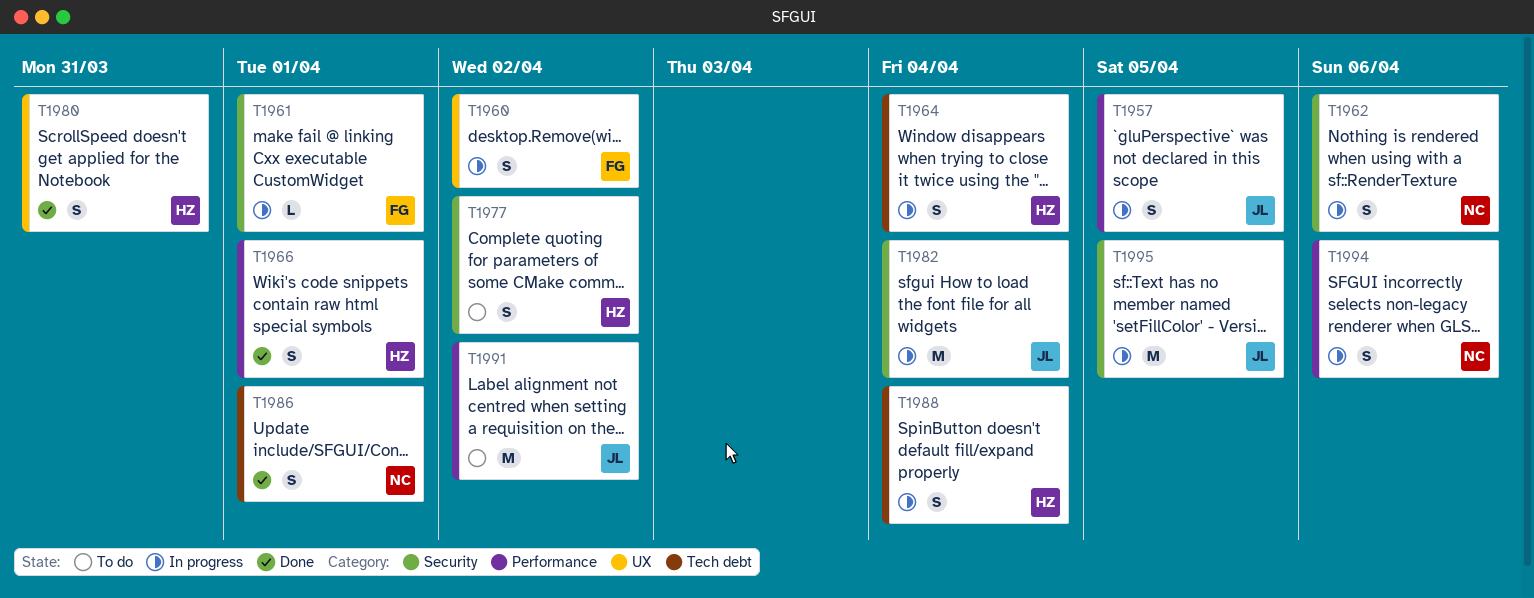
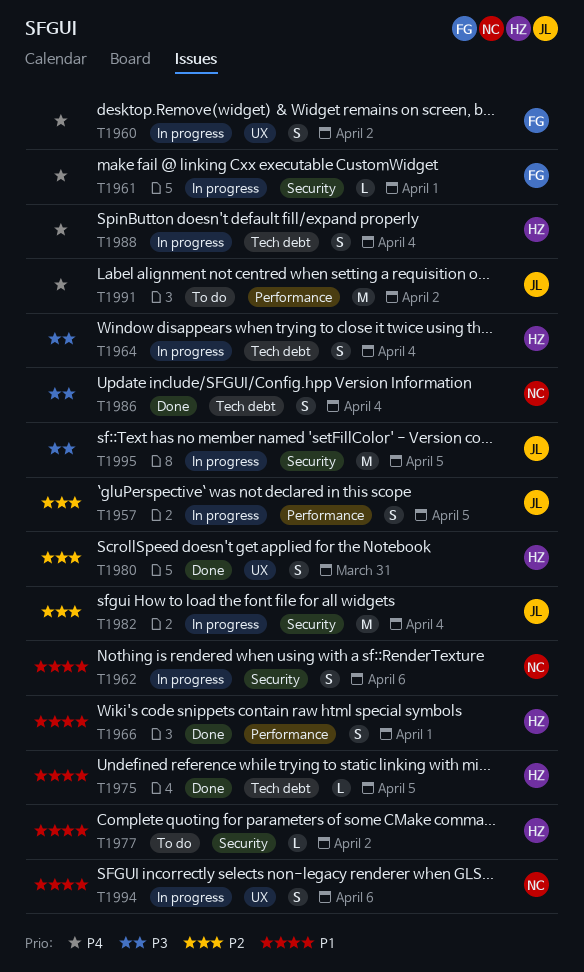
T1975: none -> present
T1977, estimate: S -> L
T1986, due: Apr 1 -> Apr 4
T1994, label: Performance -> UX

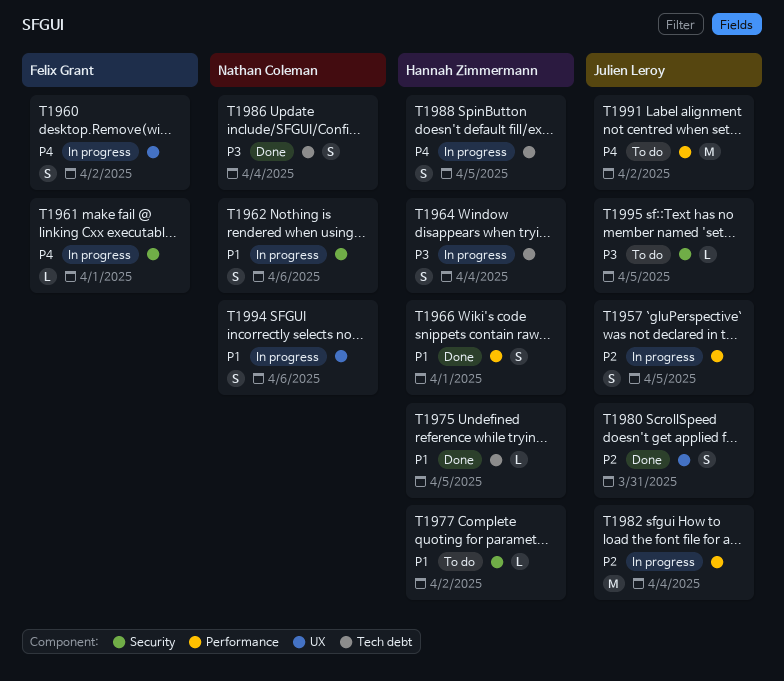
T1980, owner: Hannah Zimmermann -> Julien Leroy
T1982, label: Security -> Performance
T1988, due: Apr 4 -> Apr 5
T1995, status: In progress -> To do
T1995, estimate: M -> L

